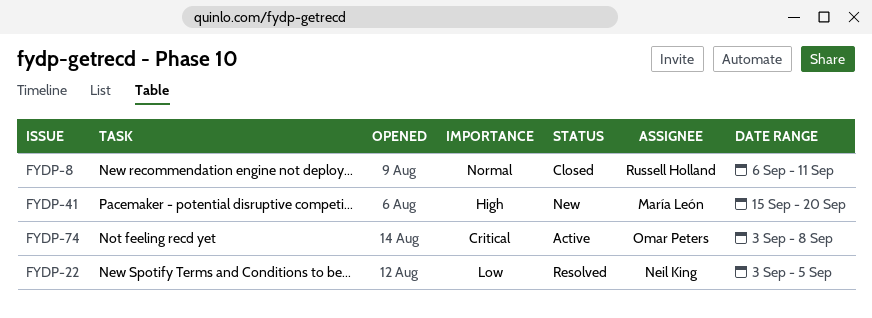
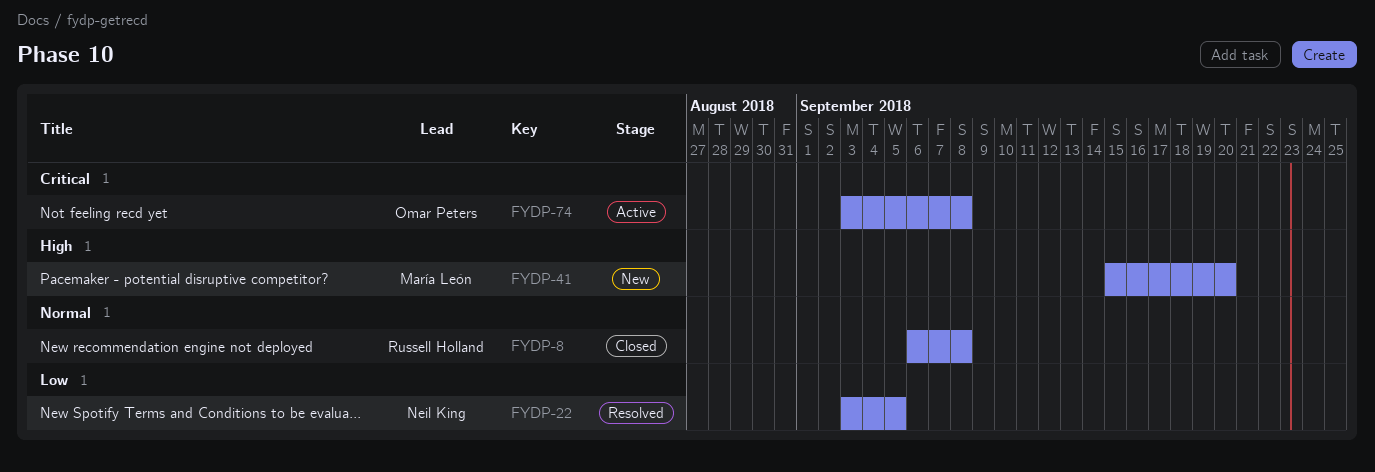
FYDP-8, due: Sep 11 -> Sep 8

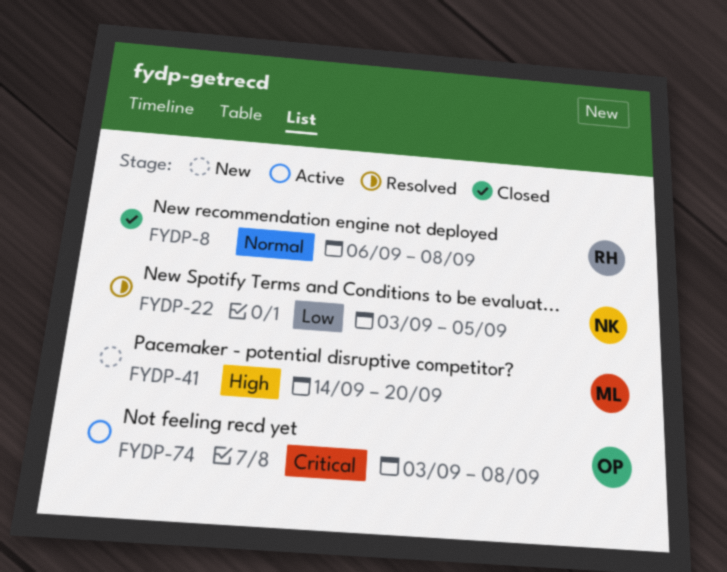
FYDP-41, start: Sep 15 -> Sep 14

